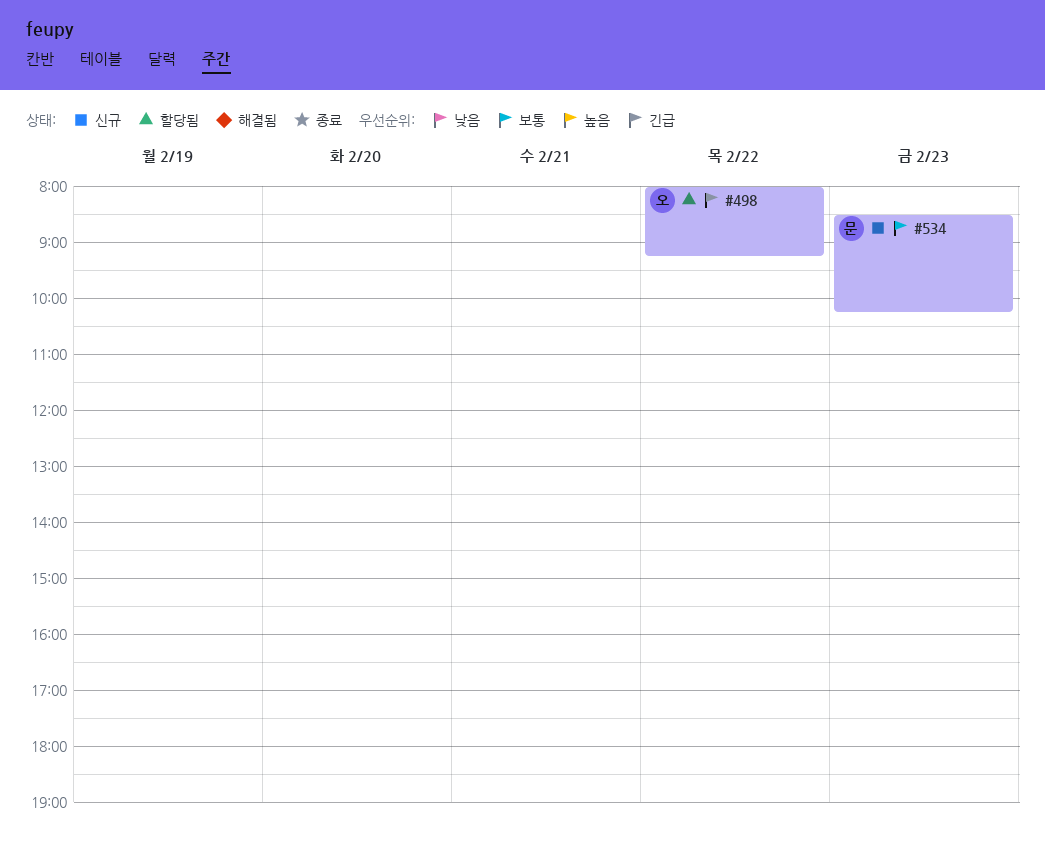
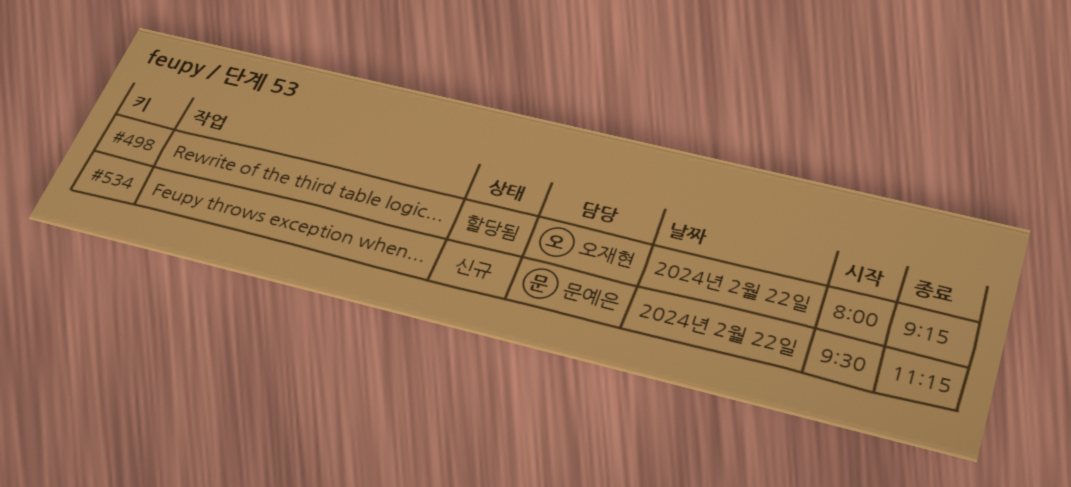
#534, day: Feb 23 -> Feb 22
#534, begins: 08:30 -> 09:30
#534, ends: 10:15 -> 11:15

